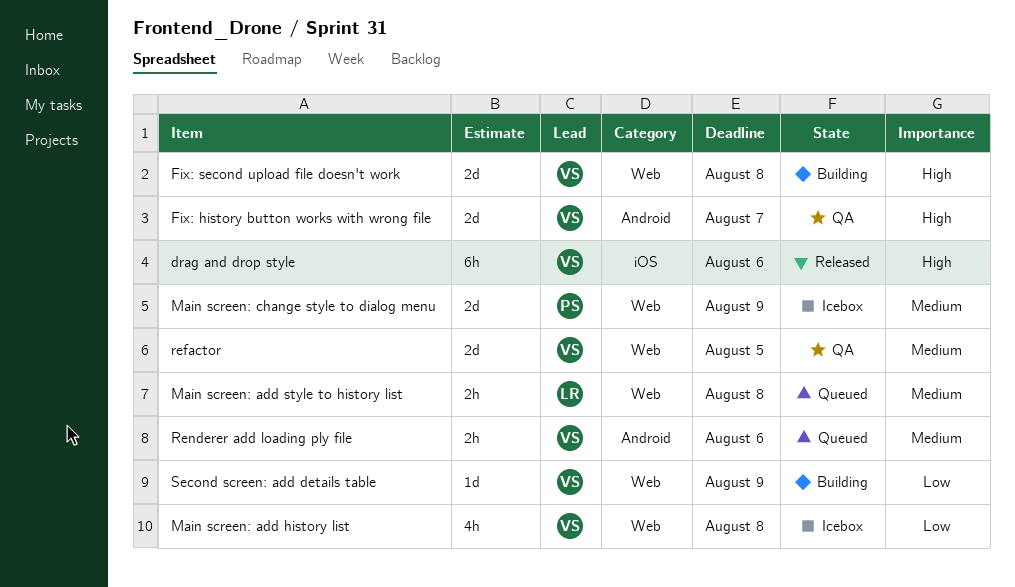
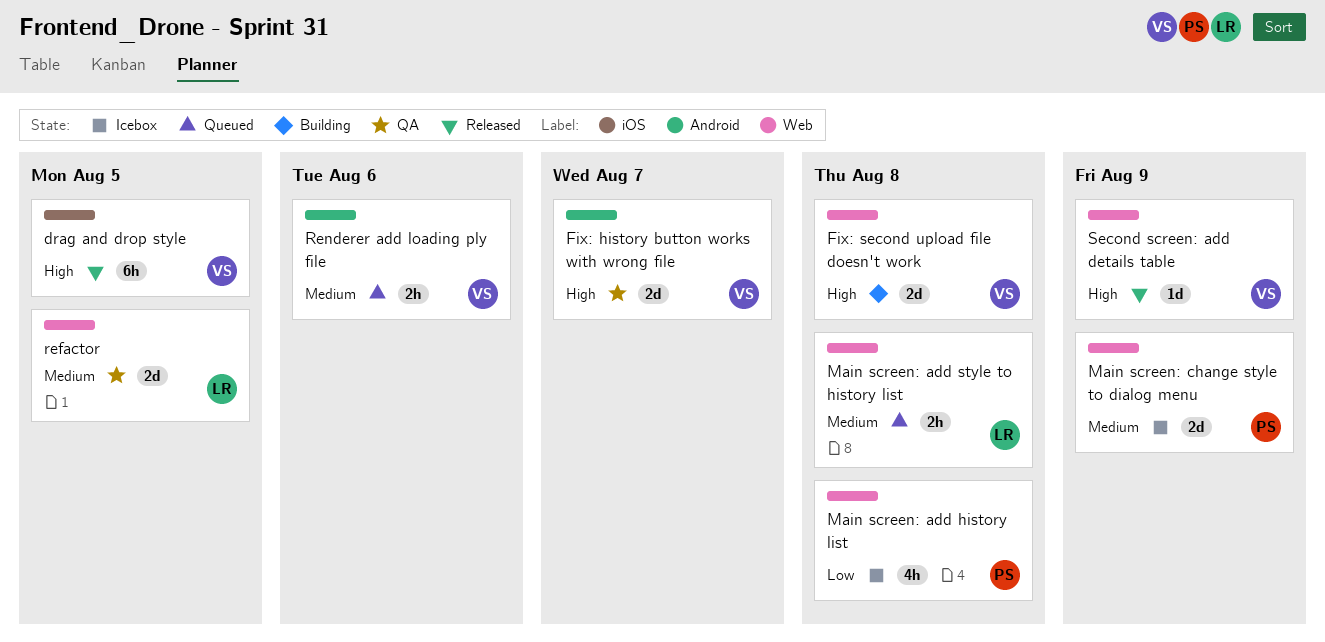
drag and drop style, due: Aug 6 -> Aug 5
Main screen: add history list, owner: VS -> PS
refactor, owner: VS -> LR
Second screen: add details table, status: Building -> Released
Second screen: add details table, priority: Low -> High

